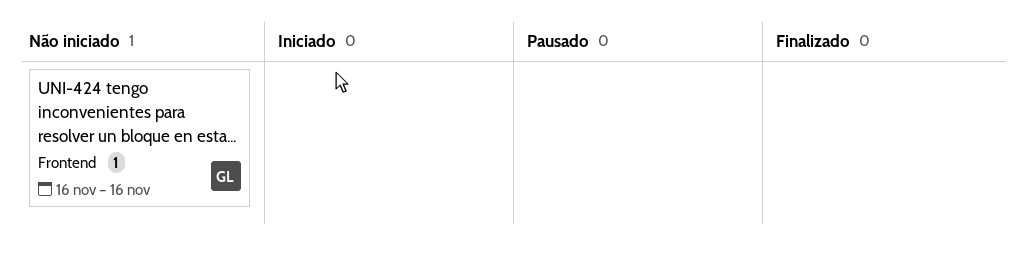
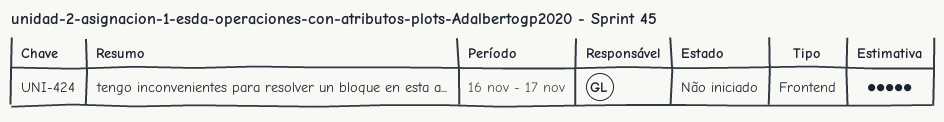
UNI-424, estimate: 1 -> 5
UNI-424, due: Nov 16 -> Nov 17

